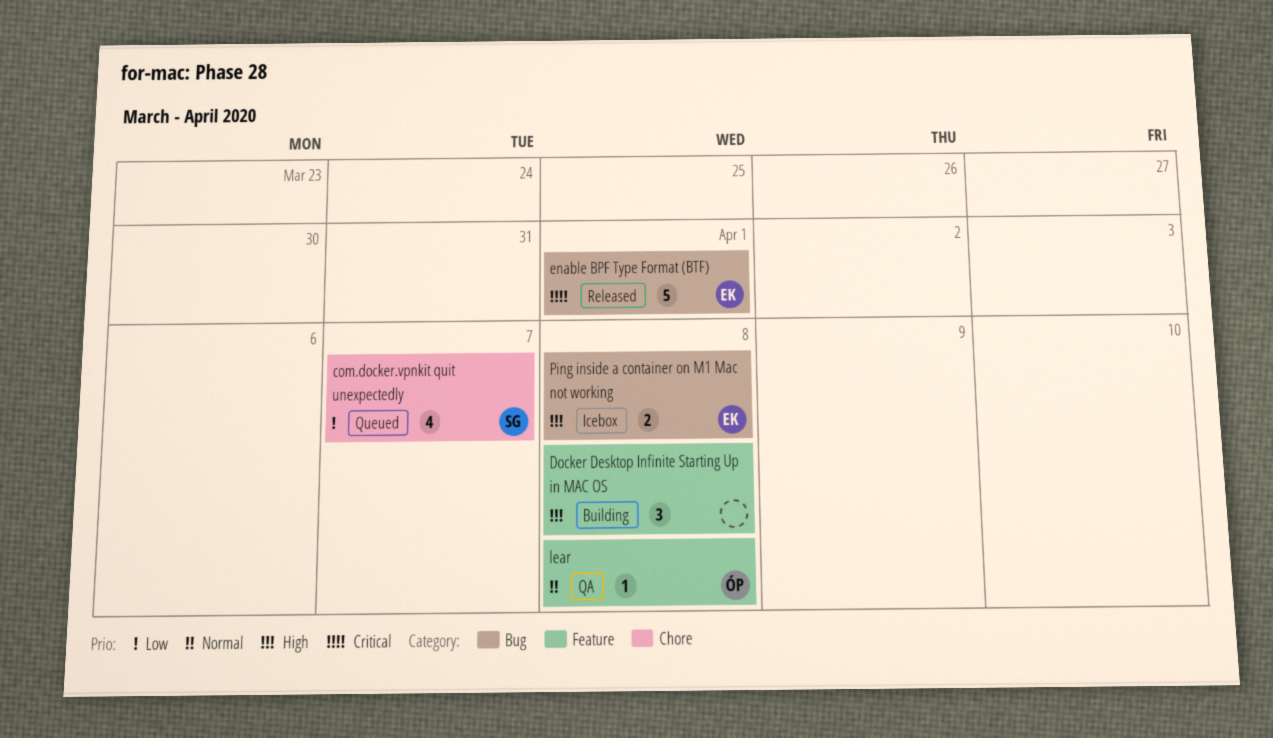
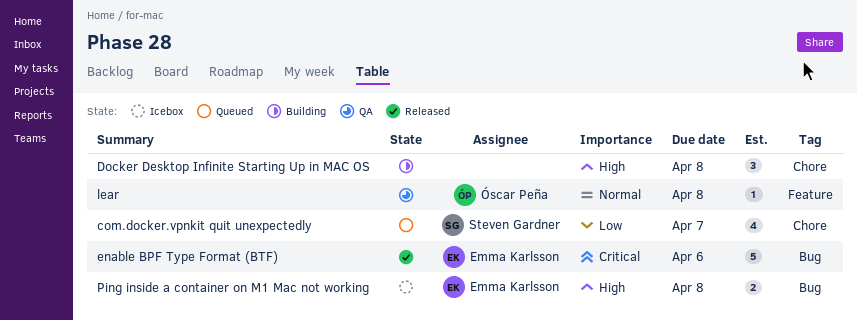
Docker Desktop Infinite Starting Up in MAC OS, label: Feature -> Chore
enable BPF Type Format (BTF), due: Apr 1 -> Apr 6

